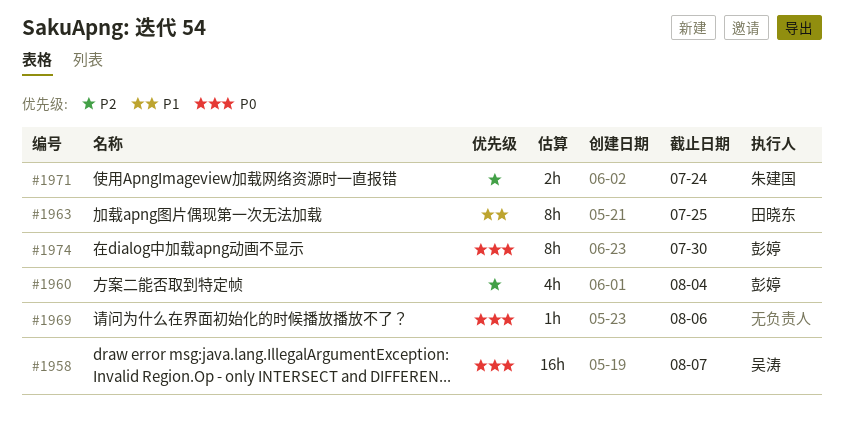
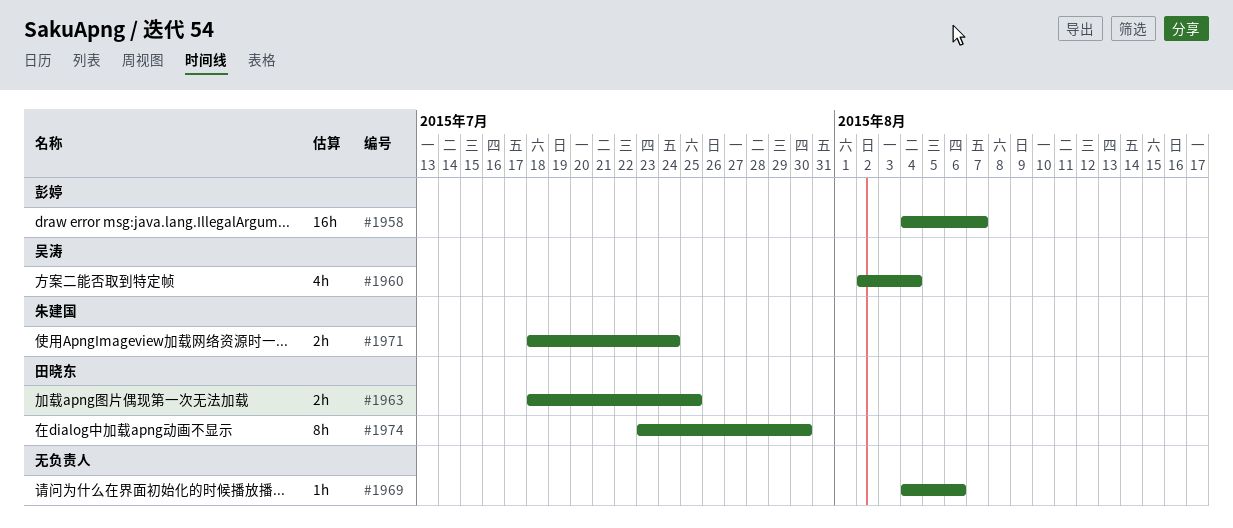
#1958, owner: 吴涛 -> 彭婷
#1960, owner: 彭婷 -> 吴涛
#1963, estimate: 8h -> 2h
#1974, owner: 彭婷 -> 田晓东

